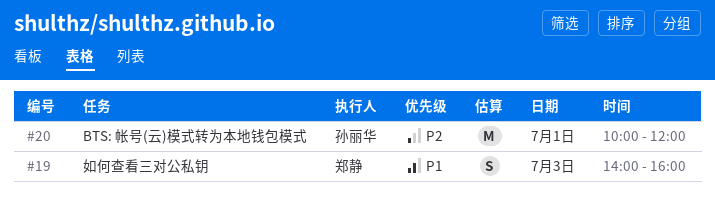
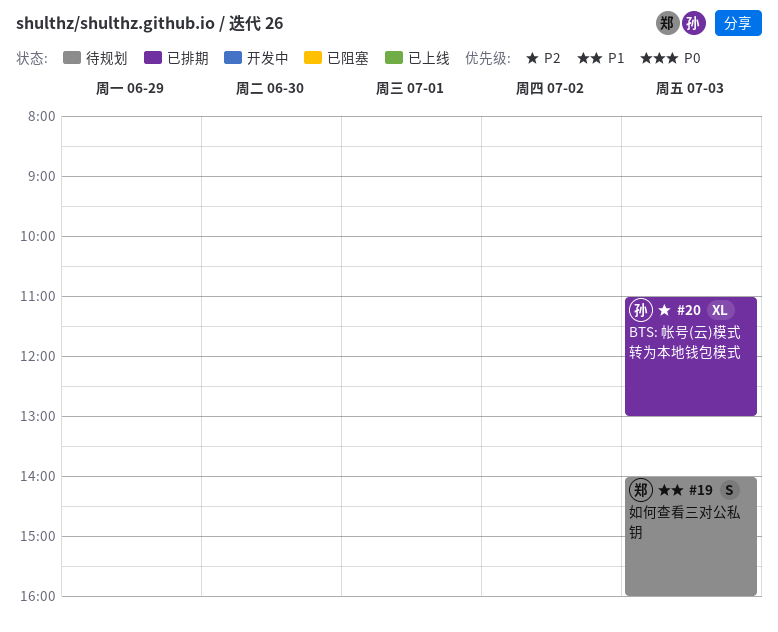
#20, estimate: M -> XL
#20, day: Jul 1 -> Jul 3
#20, begins: 10:00 -> 11:00
#20, ends: 12:00 -> 13:00

